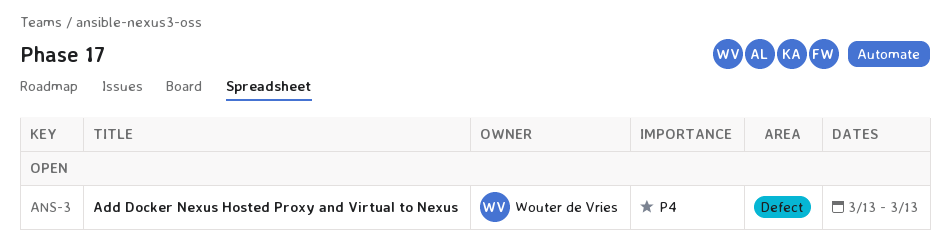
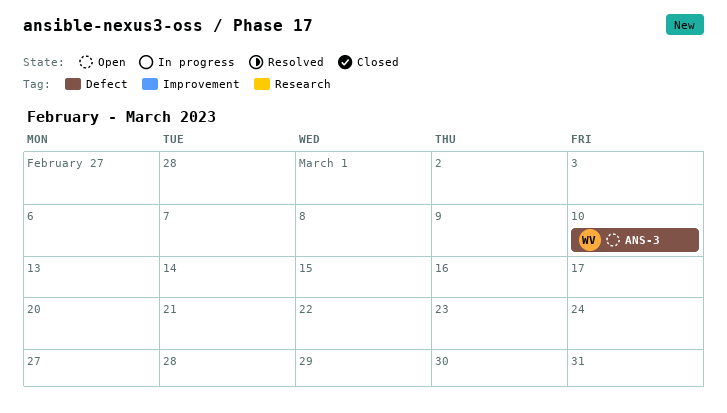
ANS-3, start: Mar 13 -> Mar 10
ANS-3, due: Mar 13 -> Mar 10

